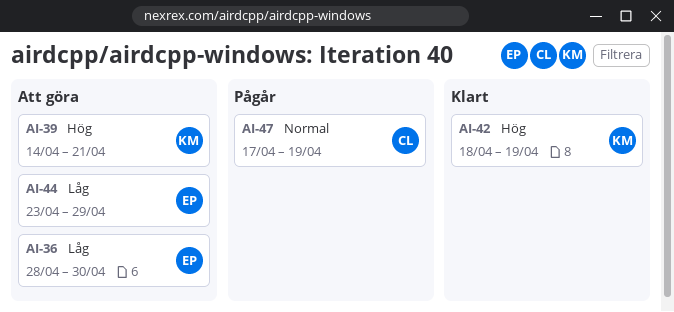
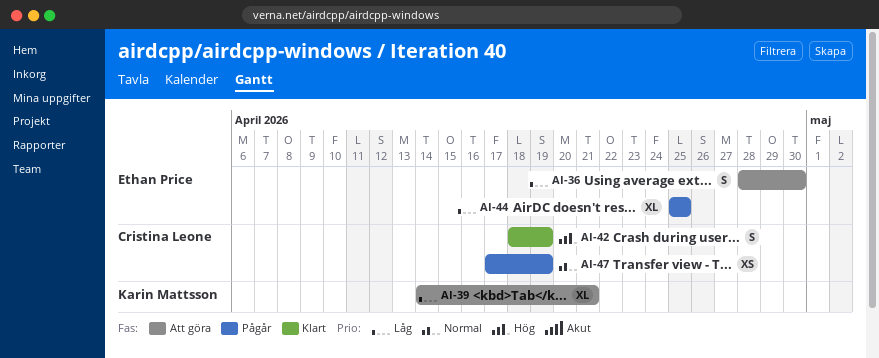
AI-39, priority: Hög -> Låg
AI-42, owner: Karin Mattsson -> Cristina Leone
AI-44, status: Att göra -> Pågår
AI-44, start: Apr 23 -> Apr 25
AI-44, due: Apr 29 -> Apr 25

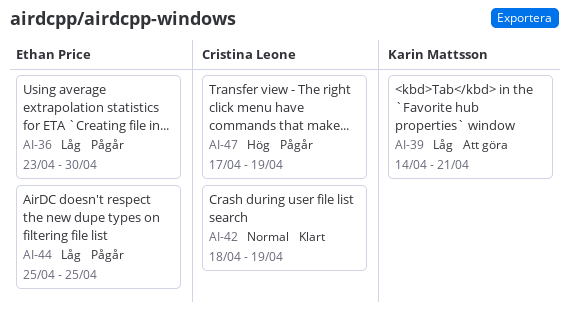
AI-36, status: Att göra -> Pågår
AI-36, start: Apr 28 -> Apr 23
AI-42, priority: Hög -> Normal
AI-47, priority: Normal -> Hög

